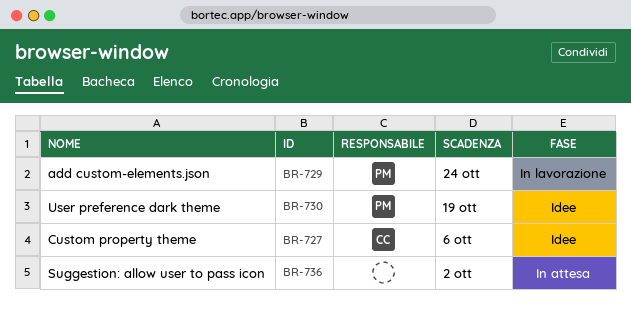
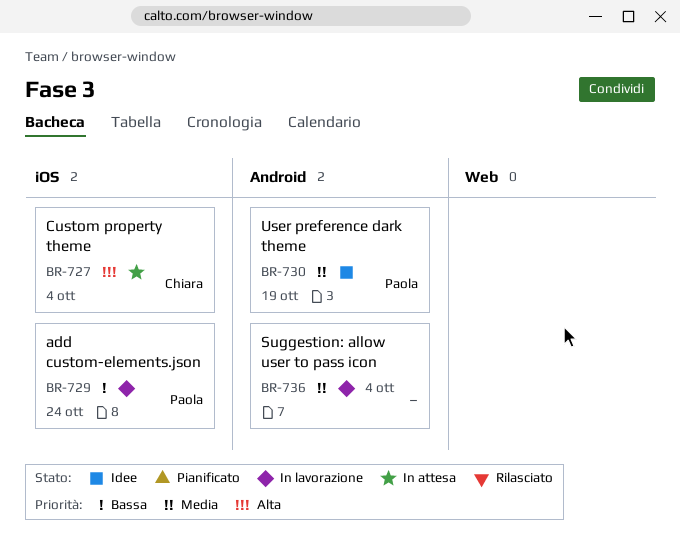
BR-727, status: Idee -> In attesa
BR-727, due: Oct 6 -> Oct 4
BR-736, status: In attesa -> In lavorazione
BR-736, due: Oct 2 -> Oct 4

